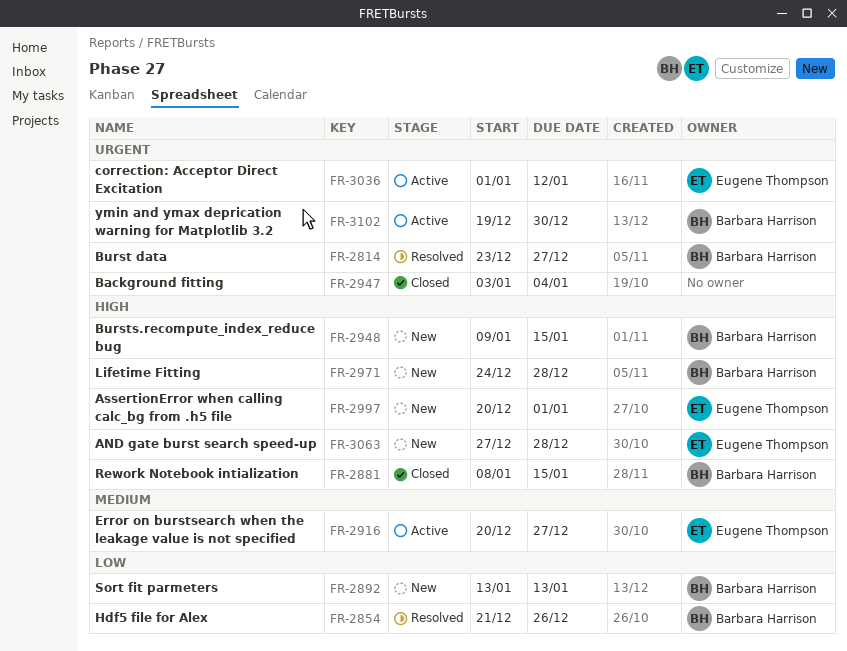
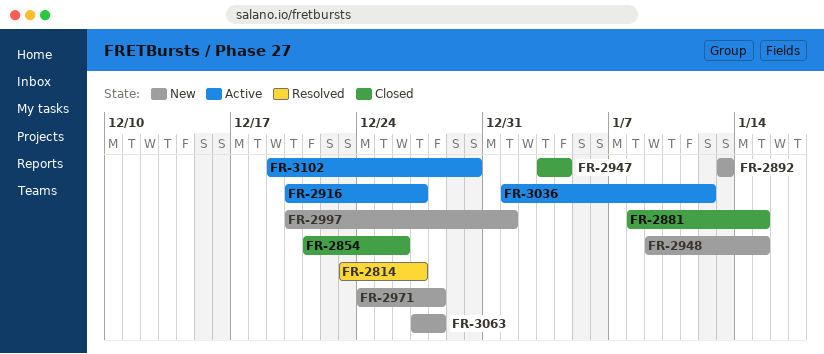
FR-2854, status: Resolved -> Closed

